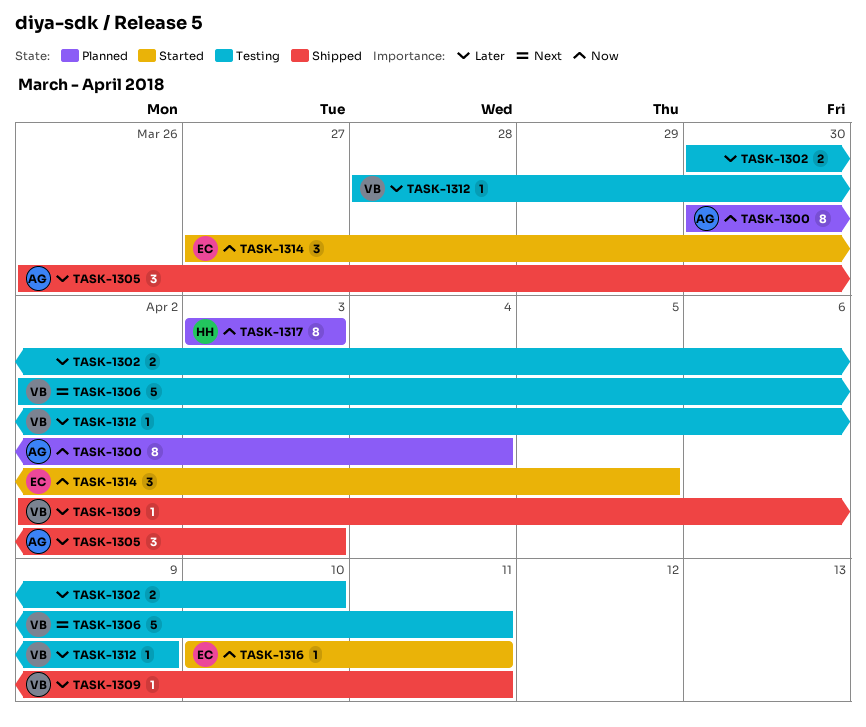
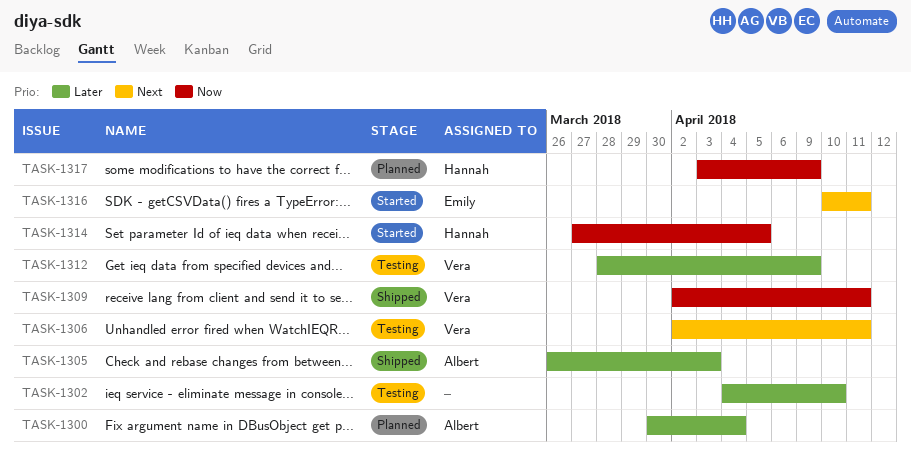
TASK-1300, priority: Now -> Later
TASK-1302, start: Mar 30 -> Apr 4
TASK-1309, priority: Later -> Now
TASK-1314, owner: Emily -> Hannah
TASK-1316, priority: Now -> Next
TASK-1317, due: Apr 3 -> Apr 9

